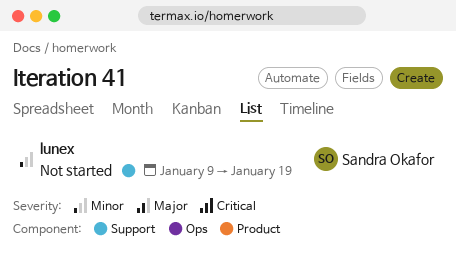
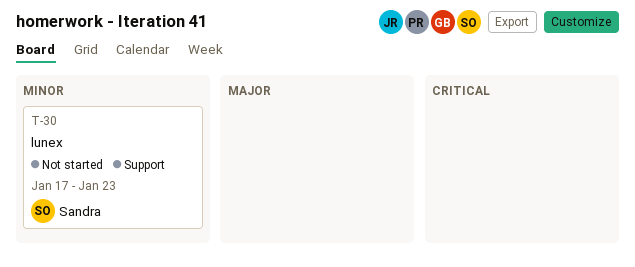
lunex, start: Jan 9 -> Jan 17
lunex, due: Jan 19 -> Jan 23

